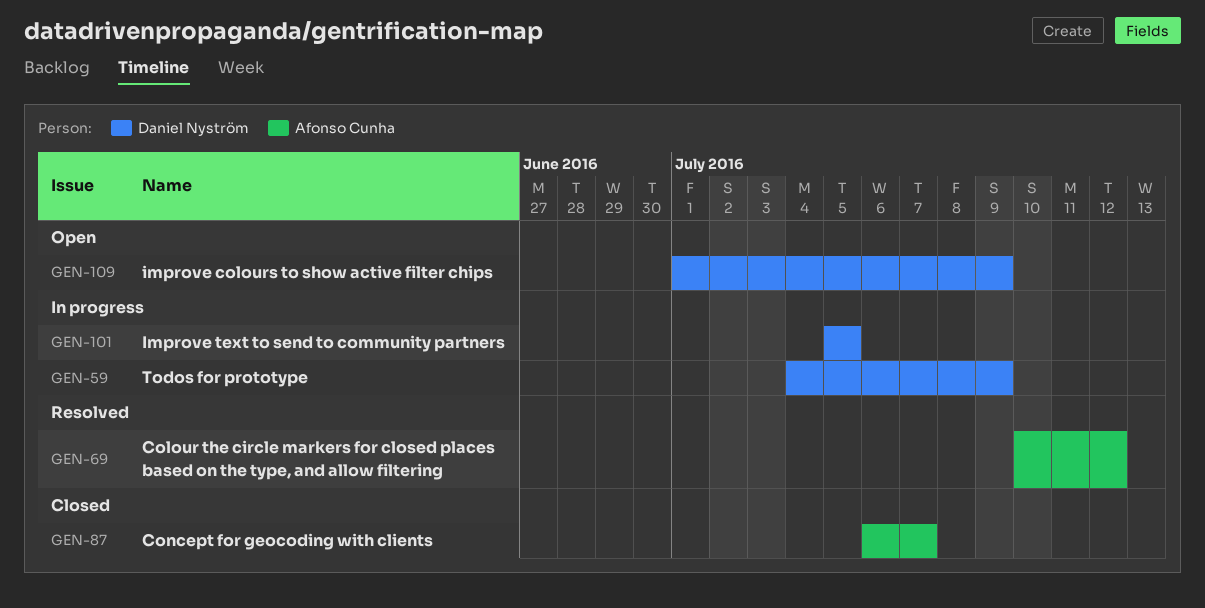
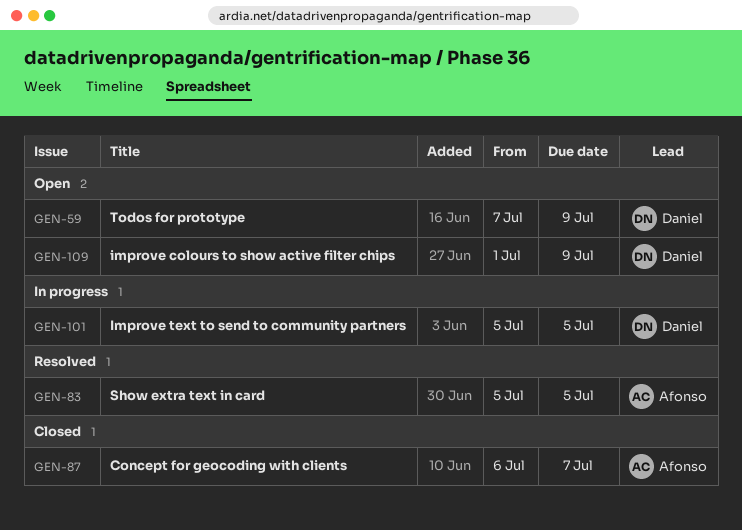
GEN-59, status: In progress -> Open
GEN-59, start: Jul 4 -> Jul 7
GEN-69: present -> none
GEN-83: none -> present

